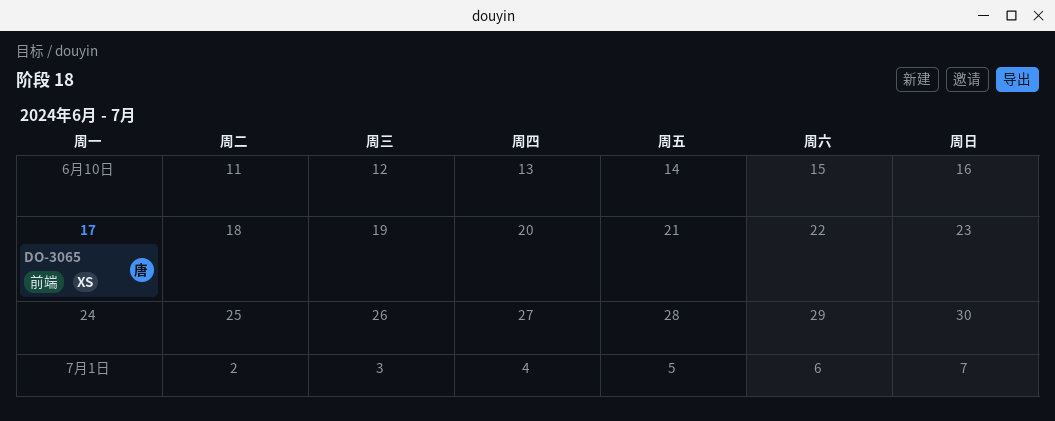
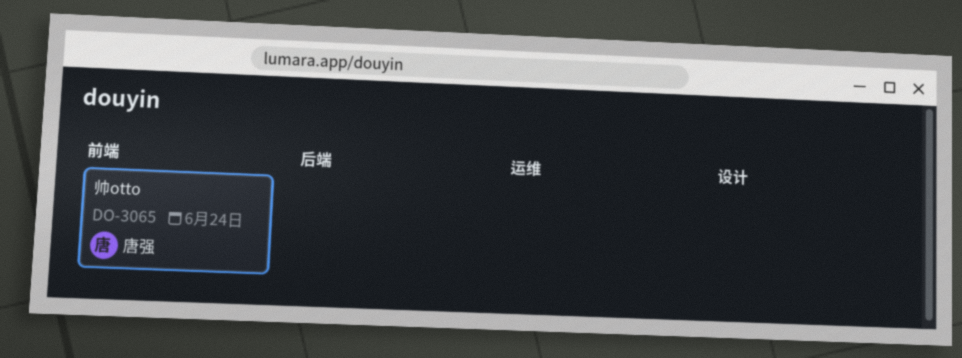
DO-3065, due: Jun 17 -> Jun 24

